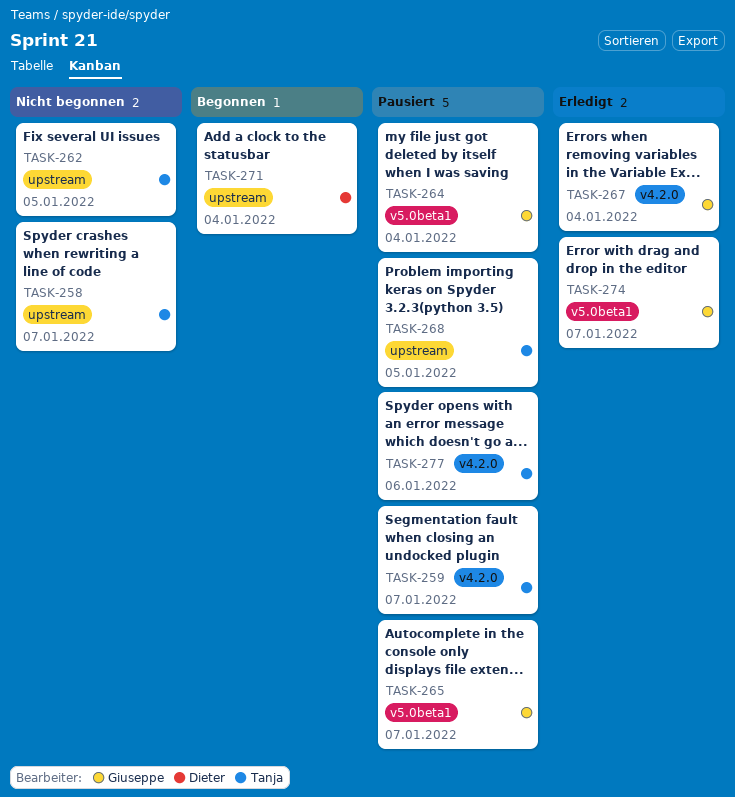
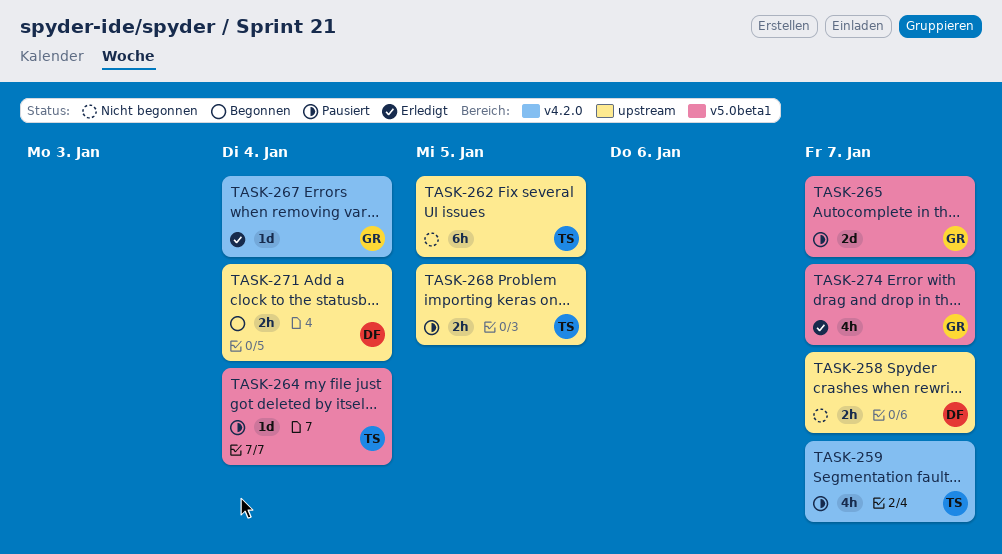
TASK-258, owner: Tanja -> Dieter
TASK-264, owner: Giuseppe -> Tanja
TASK-277: present -> none

